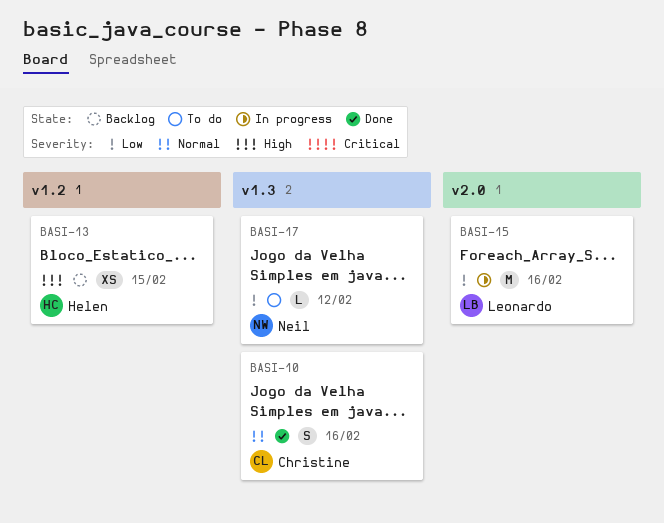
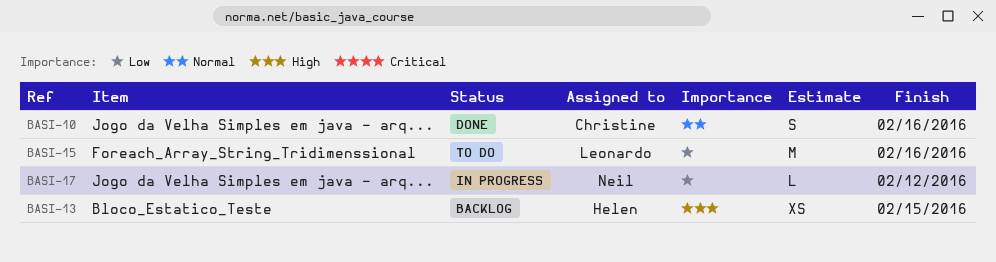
BASI-15, status: In progress -> To do
BASI-17, status: To do -> In progress

